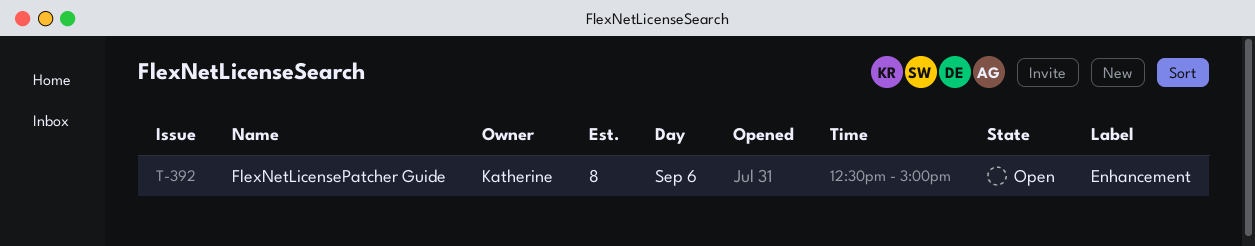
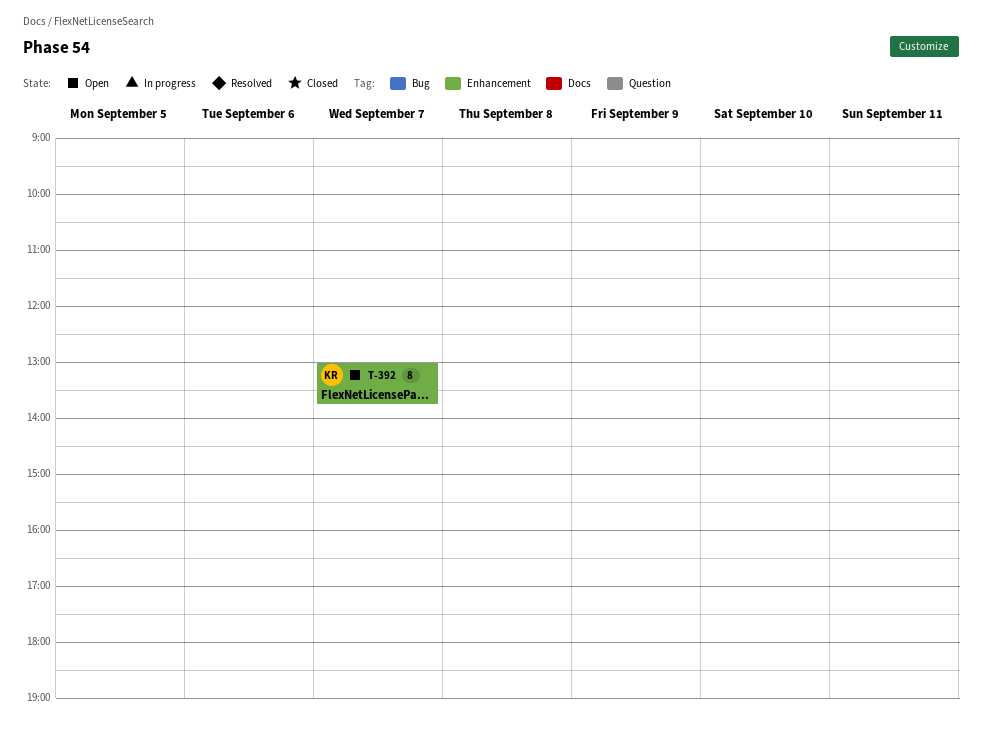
T-392, day: Sep 6 -> Sep 7
T-392, begins: 12:30 -> 13:00
T-392, ends: 15:00 -> 13:45

